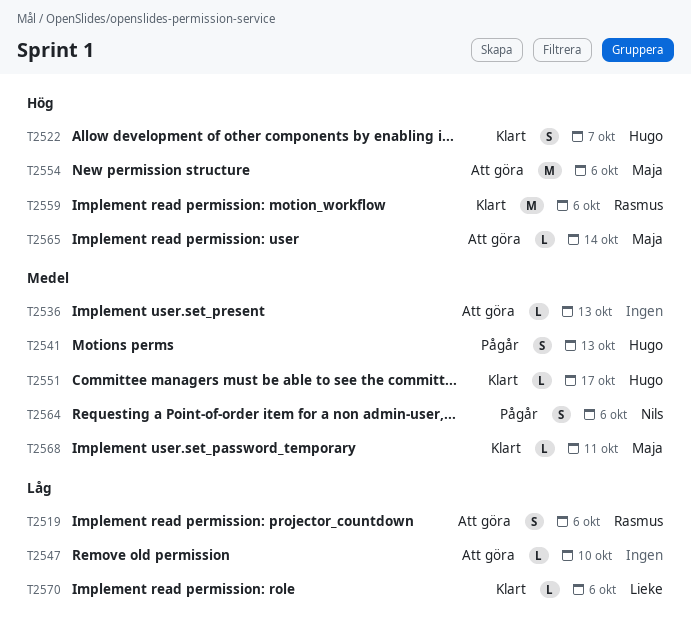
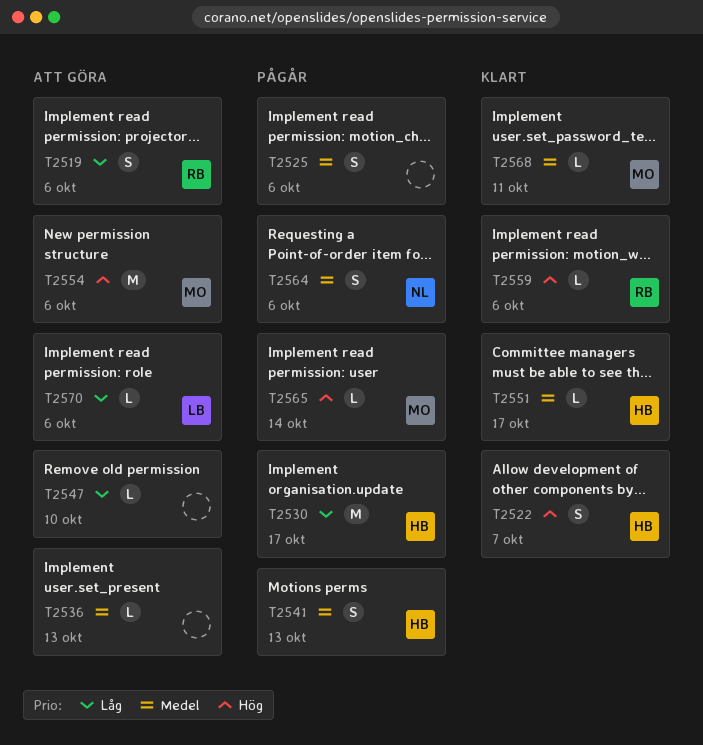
T2525: none -> present
T2530: none -> present
T2559, estimate: M -> L
T2565, status: Att göra -> Pågår
T2570, status: Klart -> Att göra

